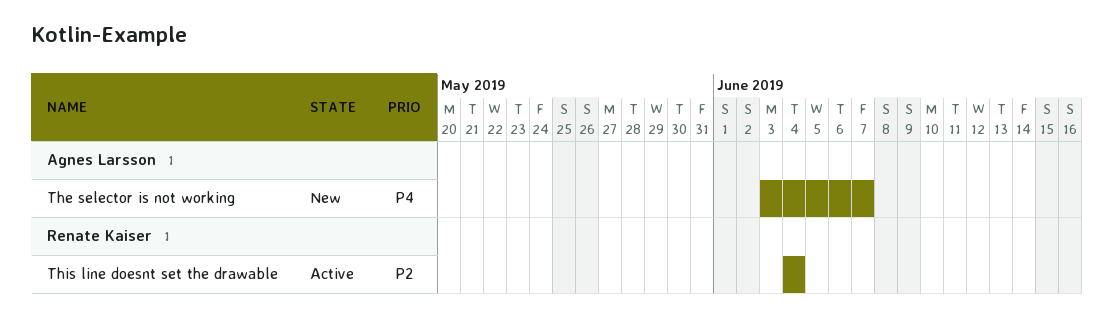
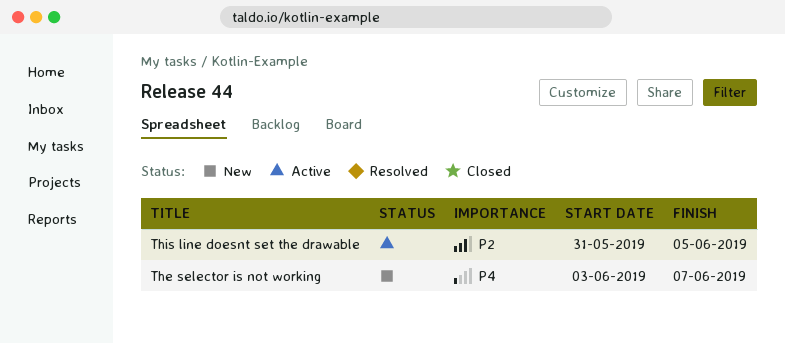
This line doesnt set the drawable, start: Jun 4 -> May 31
This line doesnt set the drawable, due: Jun 4 -> Jun 5

